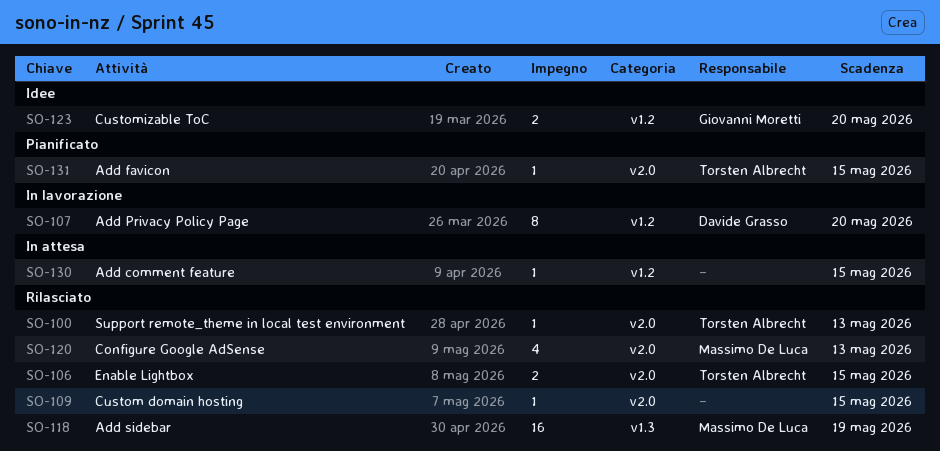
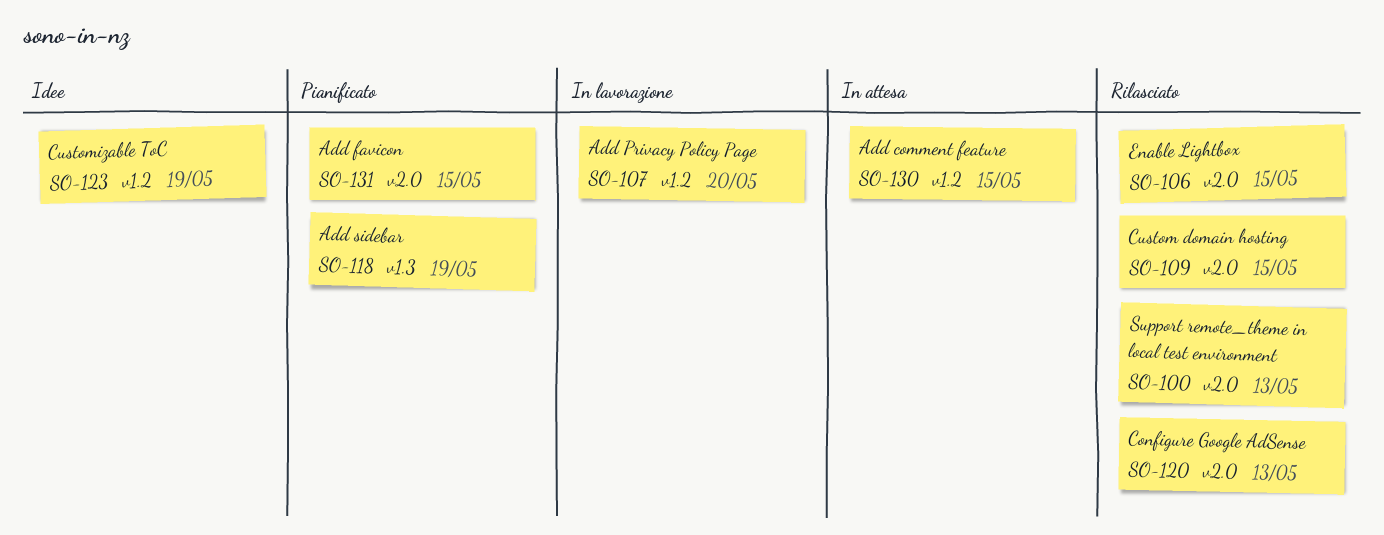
SO-118, status: Rilasciato -> Pianificato
SO-123, due: May 20 -> May 19

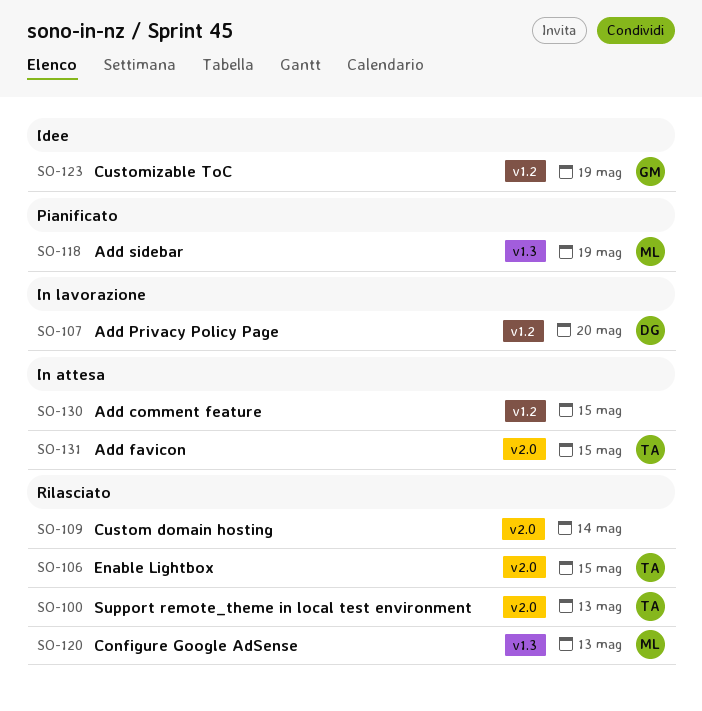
SO-109, due: May 15 -> May 14
SO-120, label: v2.0 -> v1.3
SO-131, status: Pianificato -> In attesa

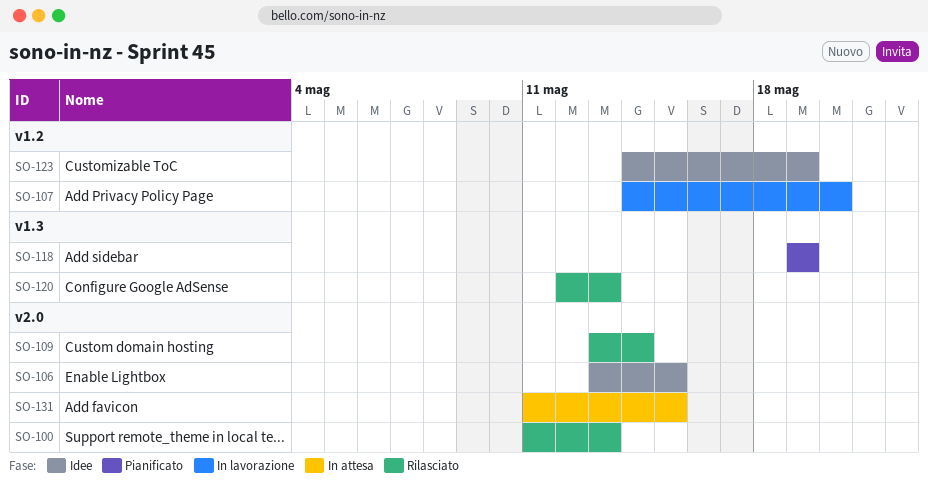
SO-106, status: Rilasciato -> Idee
SO-130: present -> none

